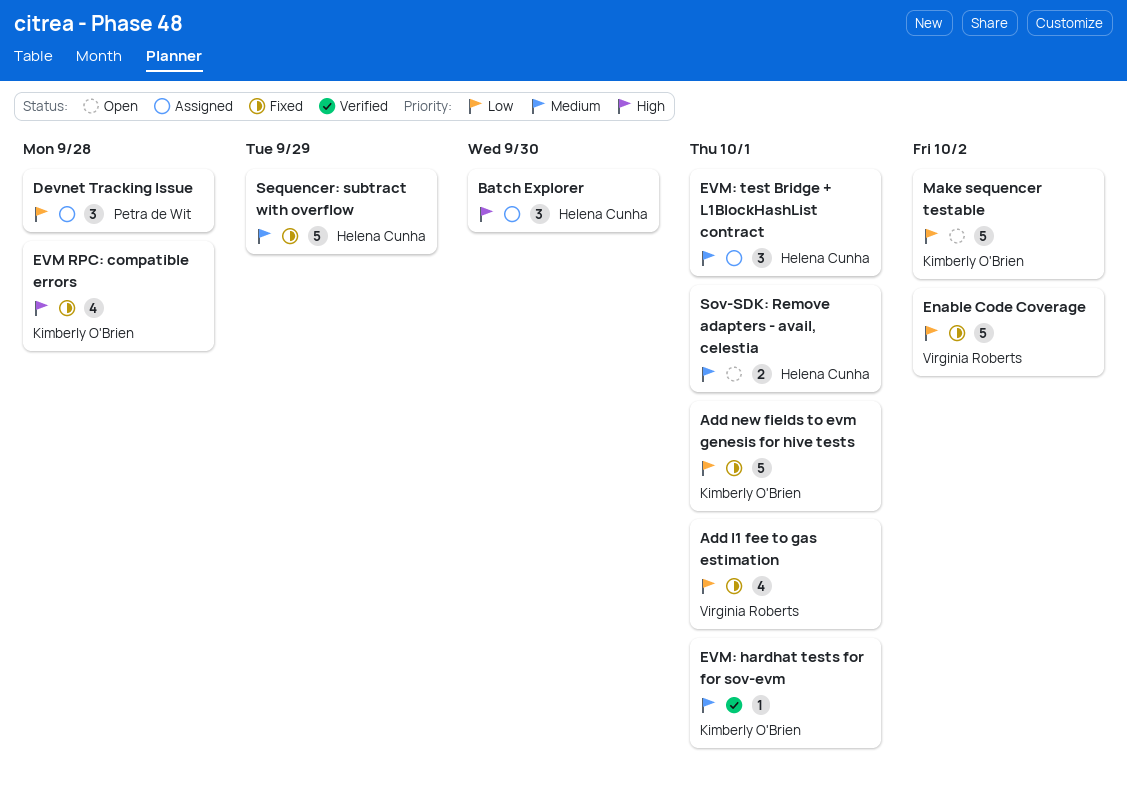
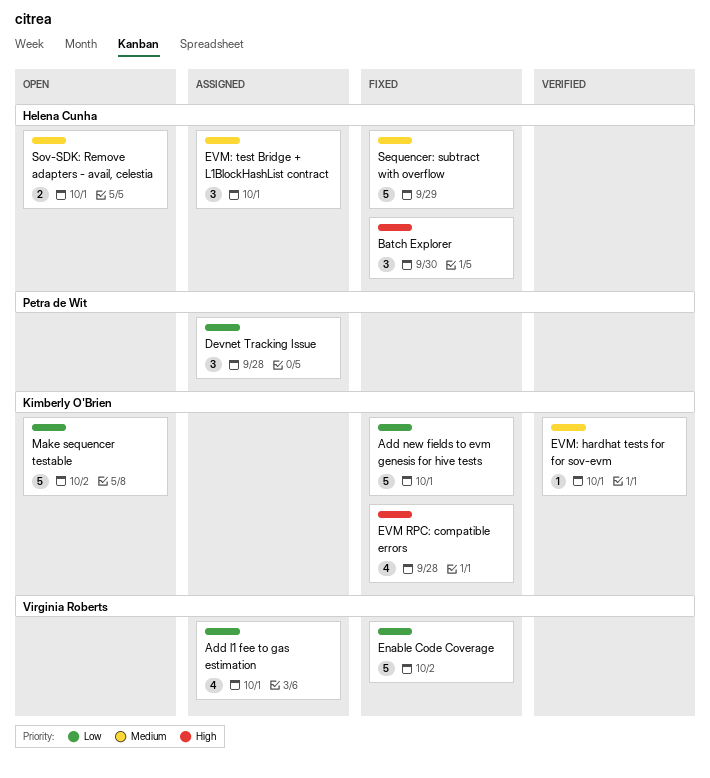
Add l1 fee to gas estimation, status: Fixed -> Assigned
Batch Explorer, status: Assigned -> Fixed

